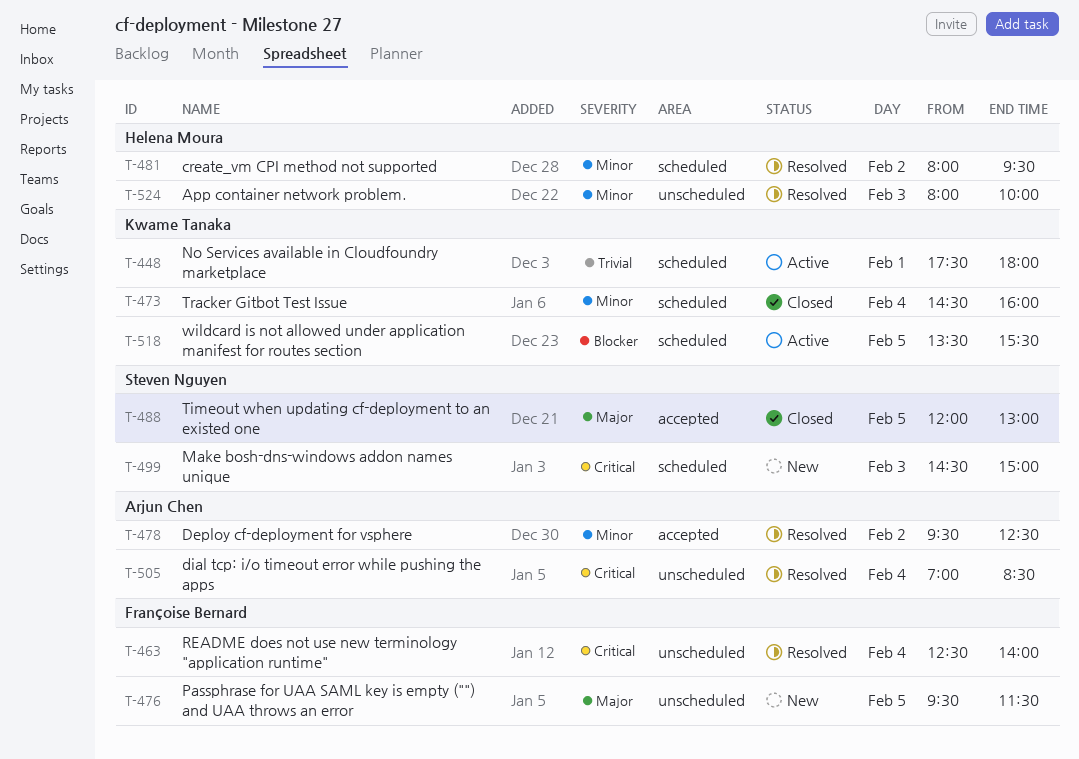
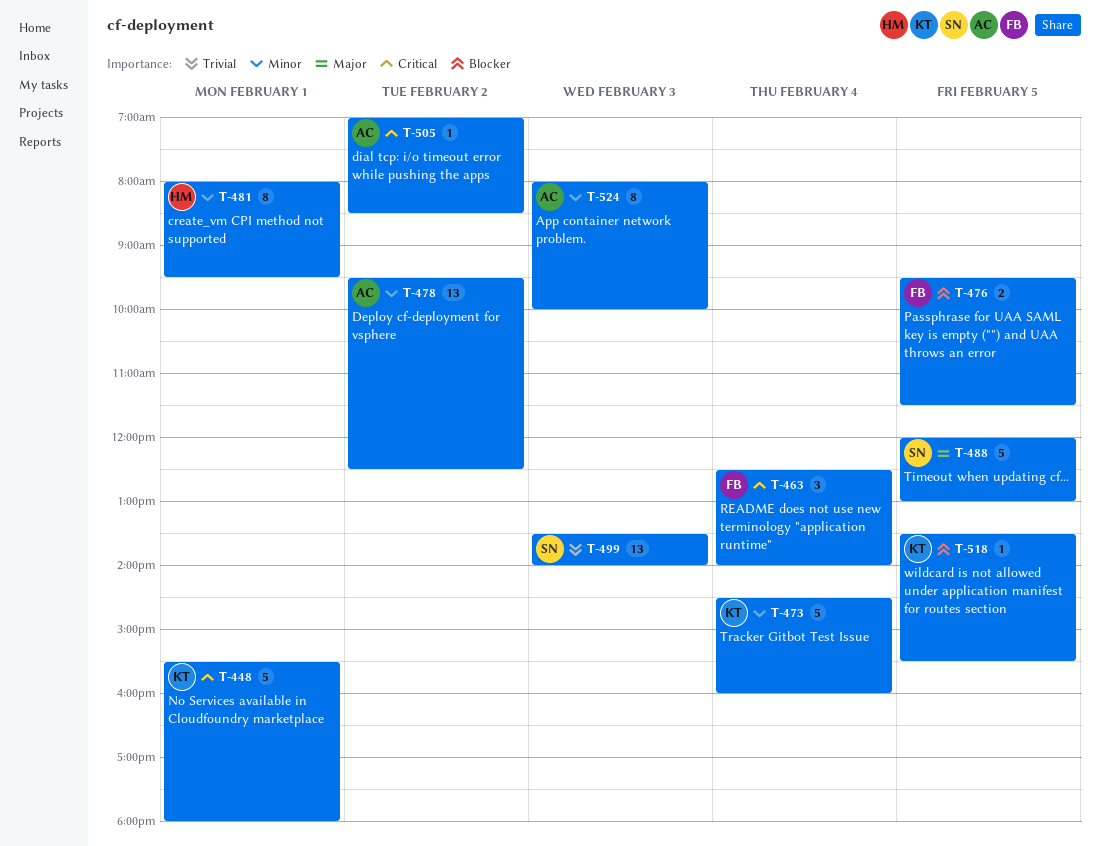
T-448, priority: Trivial -> Critical
T-448, begins: 17:30 -> 15:30
T-476, priority: Major -> Blocker
T-481, day: Feb 2 -> Feb 1
T-499, priority: Critical -> Trivial
T-499, begins: 14:30 -> 13:30
T-499, ends: 15:00 -> 14:00
T-505, day: Feb 4 -> Feb 2
T-524, owner: Helena Moura -> Arjun Chen

